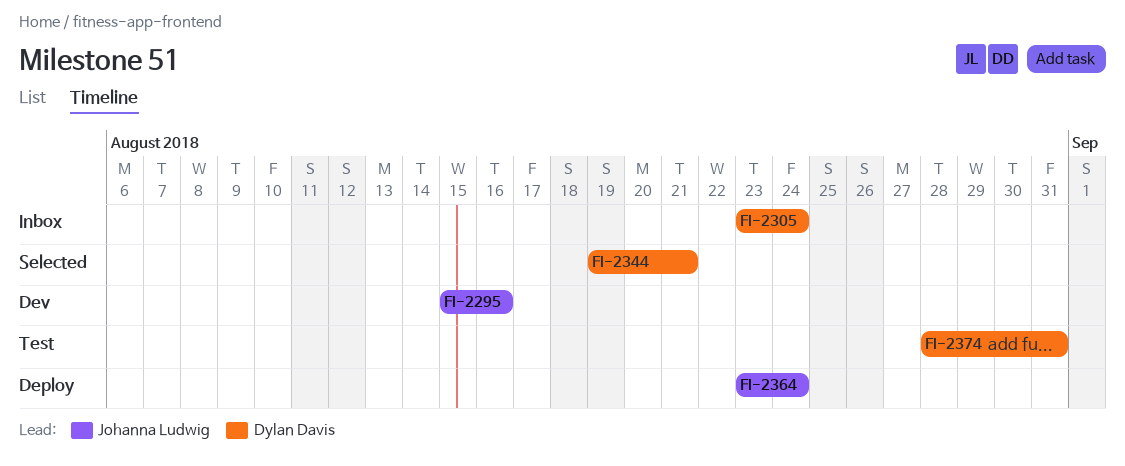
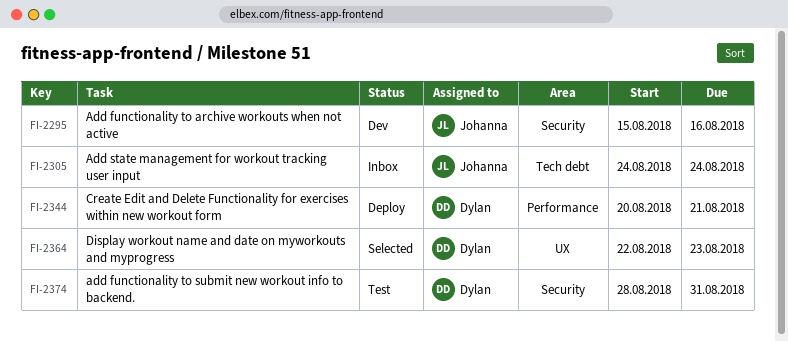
FI-2305, owner: Dylan Davis -> Johanna Ludwig
FI-2305, start: Aug 23 -> Aug 24
FI-2344, status: Selected -> Deploy
FI-2344, start: Aug 19 -> Aug 20
FI-2364, status: Deploy -> Selected
FI-2364, owner: Johanna Ludwig -> Dylan Davis
FI-2364, start: Aug 23 -> Aug 22
FI-2364, due: Aug 24 -> Aug 23

